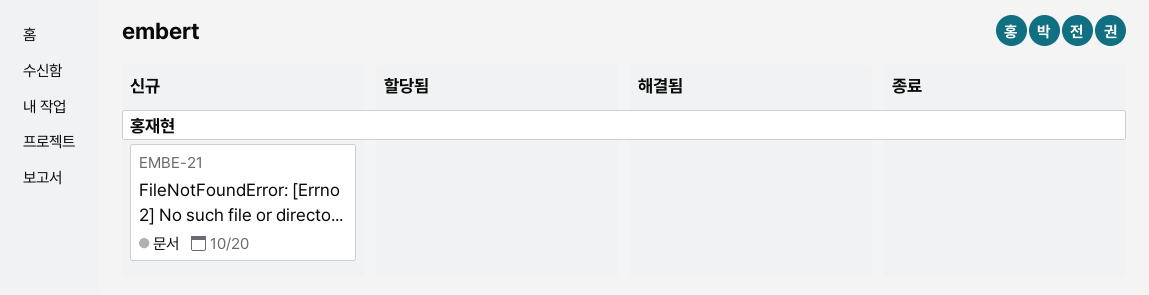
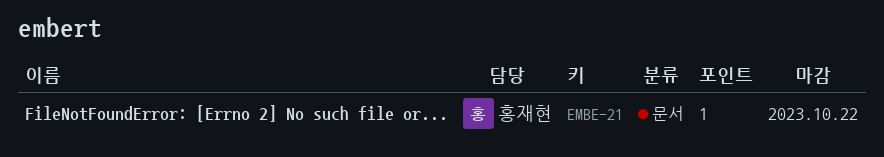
EMBE-21, due: Oct 20 -> Oct 22

